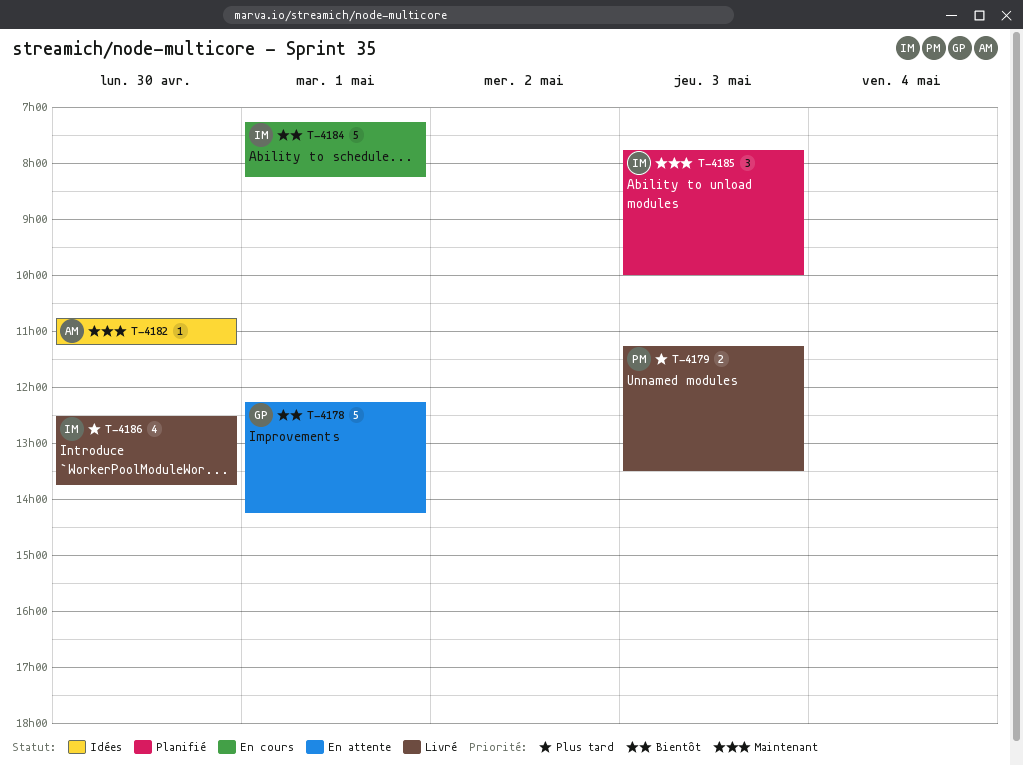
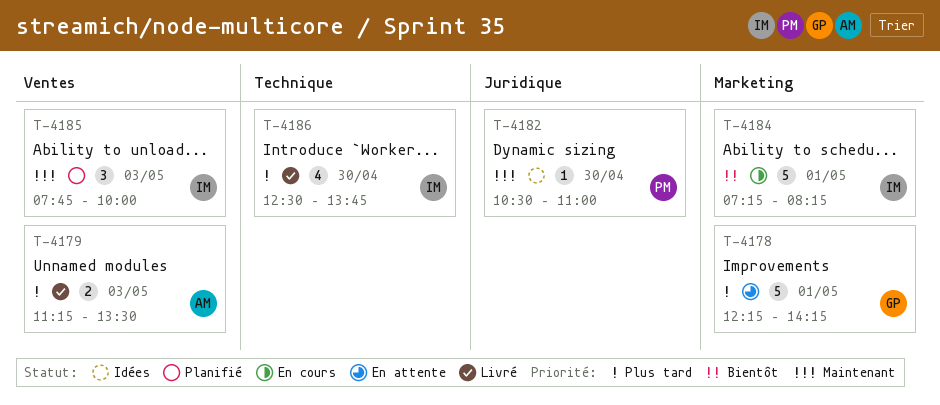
T-4178, priority: Bientôt -> Plus tard
T-4179, owner: PM -> AM
T-4182, owner: AM -> PM
T-4182, begins: 10:45 -> 10:30
T-4182, ends: 11:15 -> 11:00

